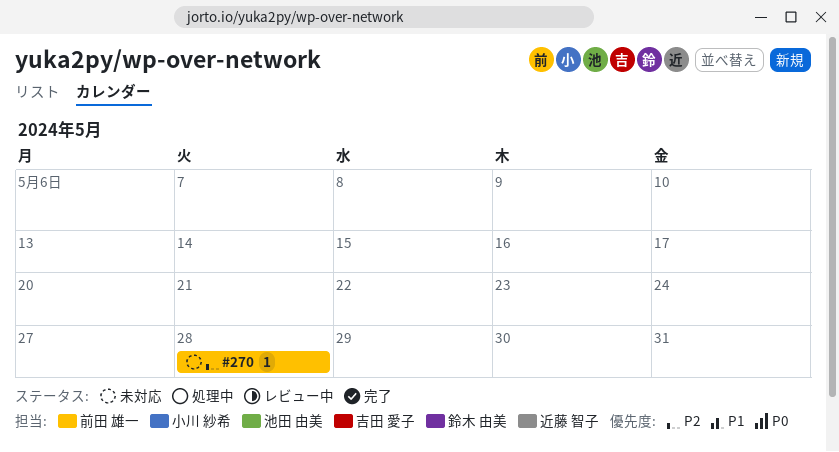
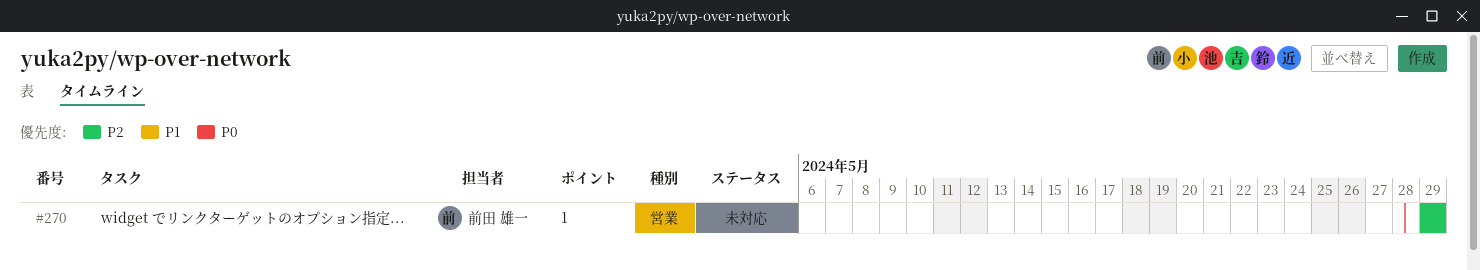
#270, start: May 28 -> May 29
#270, due: May 28 -> May 29

